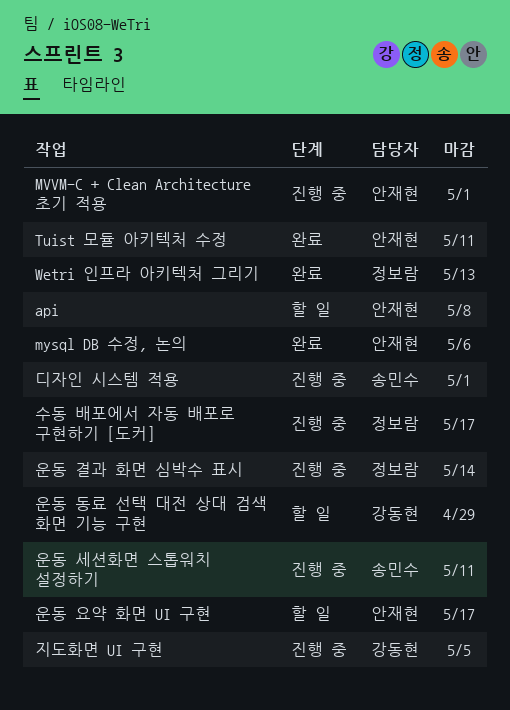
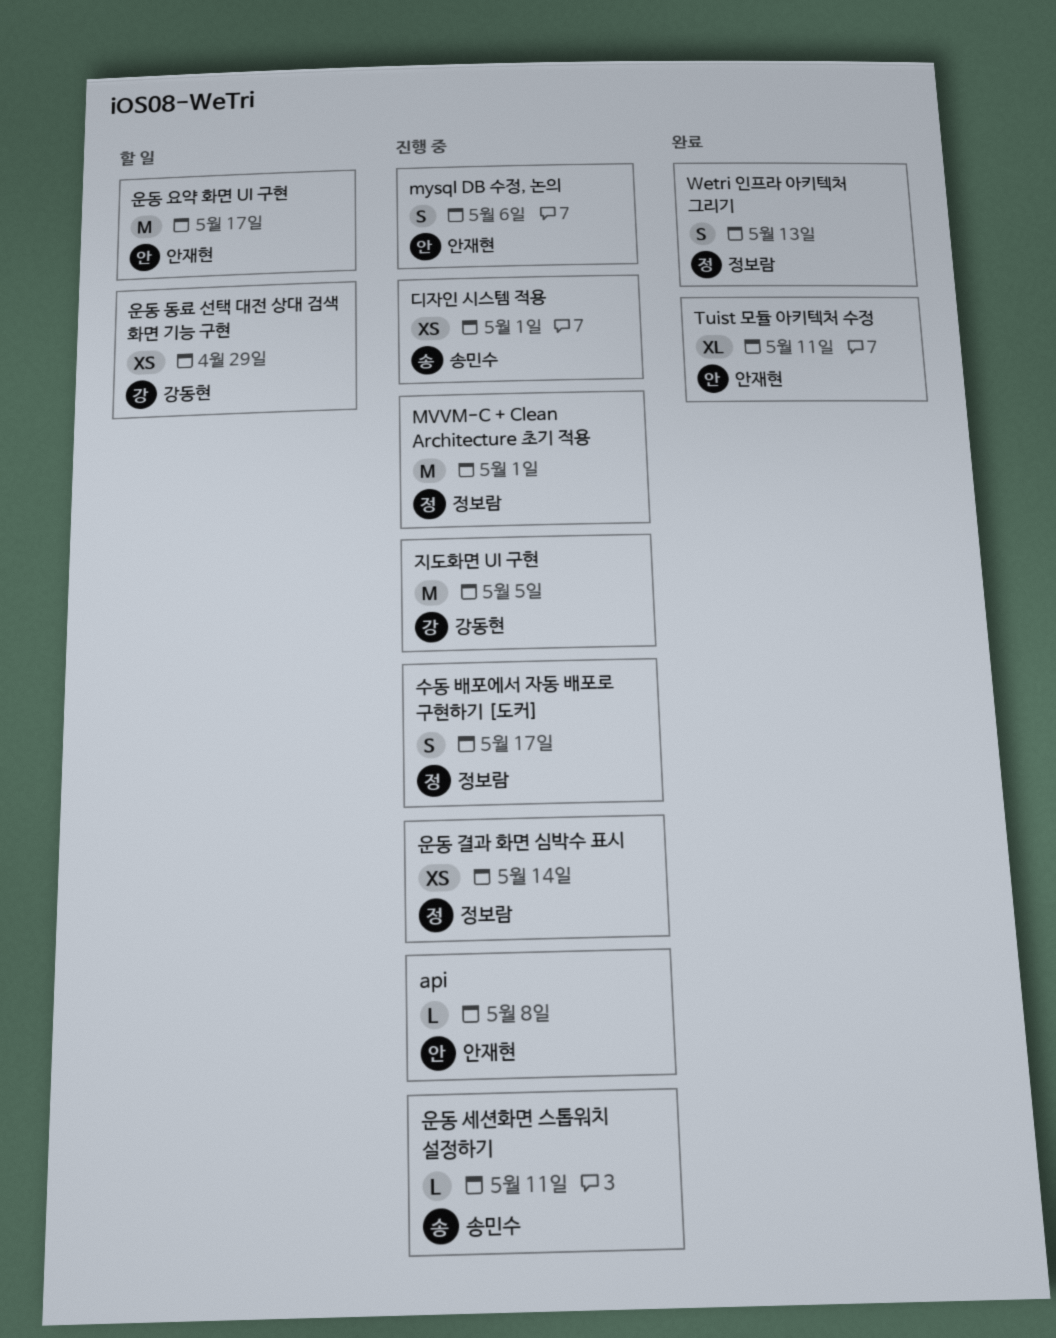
api, status: 할 일 -> 진행 중
MVVM-C + Clean Architecture 초기 적용, owner: 안재현 -> 정보람
mysql DB 수정, 논의, status: 완료 -> 진행 중

